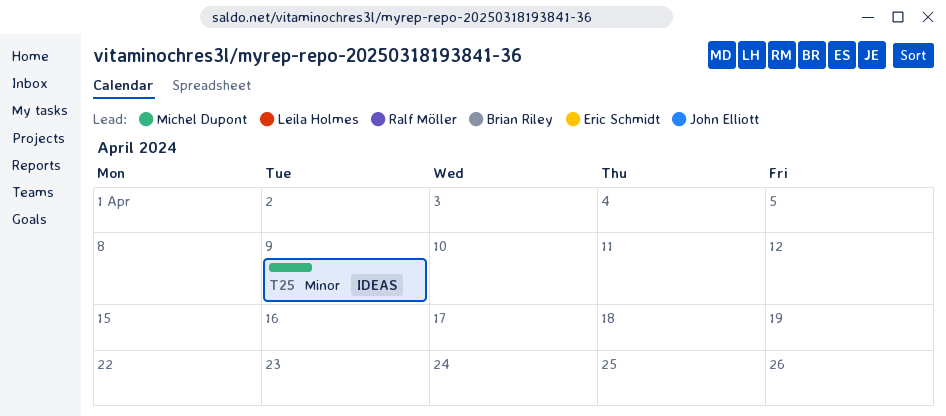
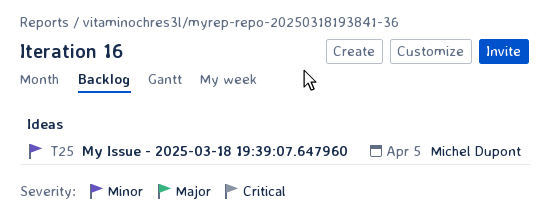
T25, due: Apr 9 -> Apr 5

